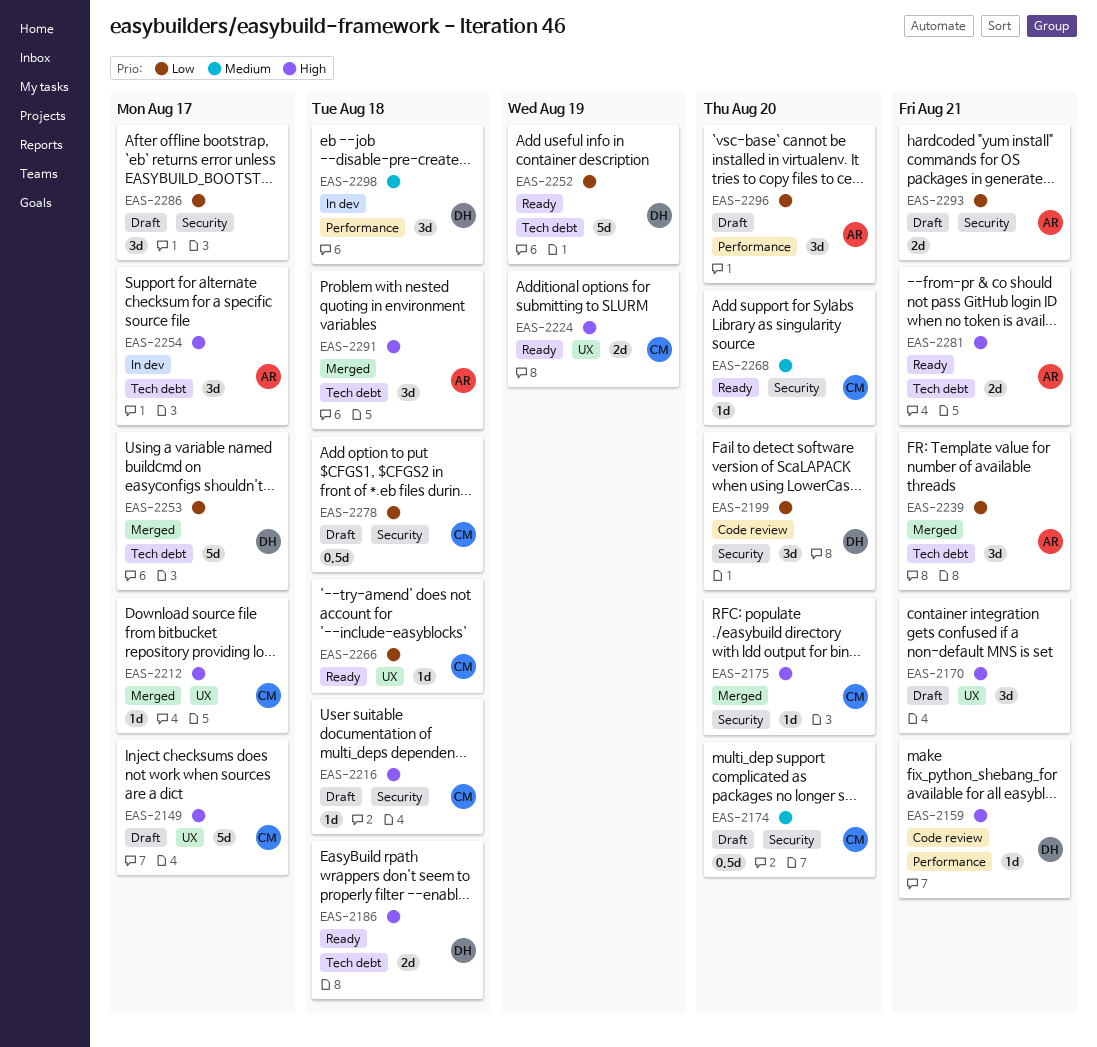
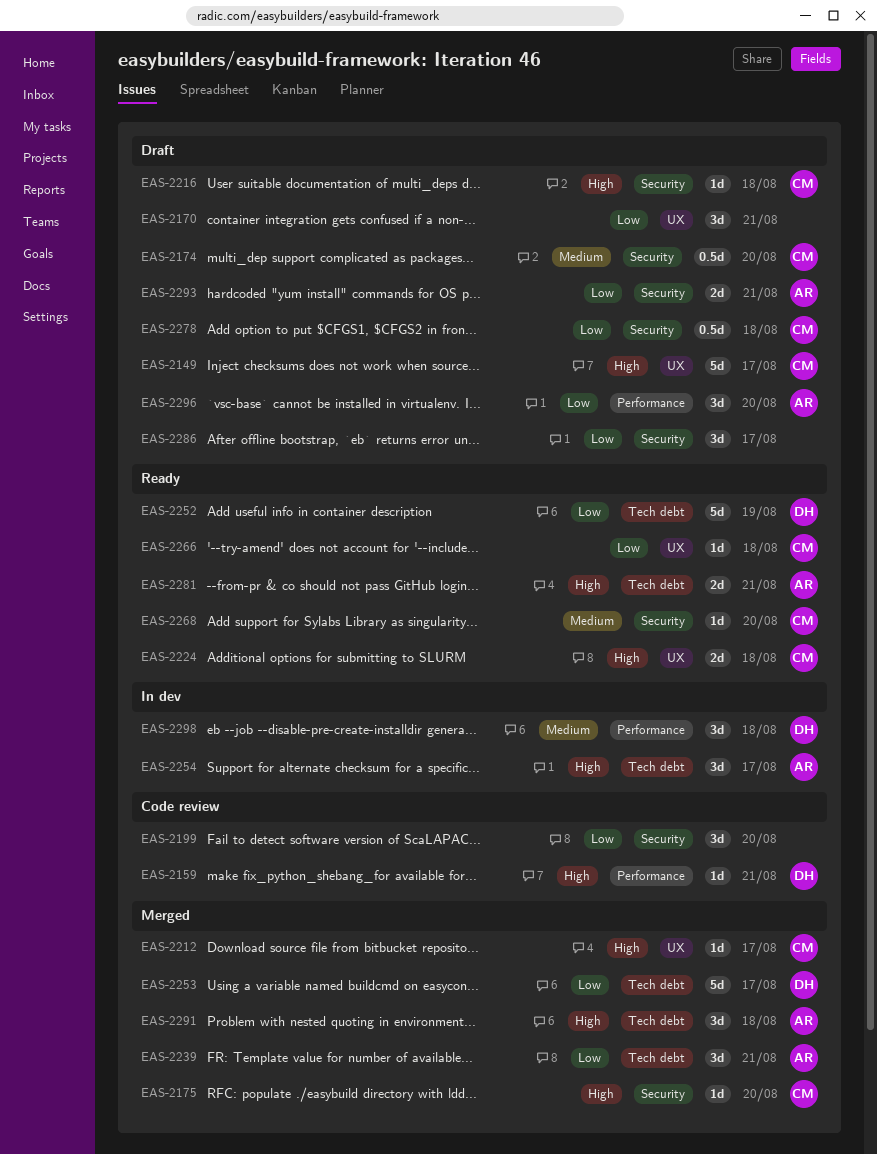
EAS-2170, priority: High -> Low
EAS-2186: present -> none
EAS-2199, owner: DH -> none
EAS-2224, due: Aug 19 -> Aug 18

